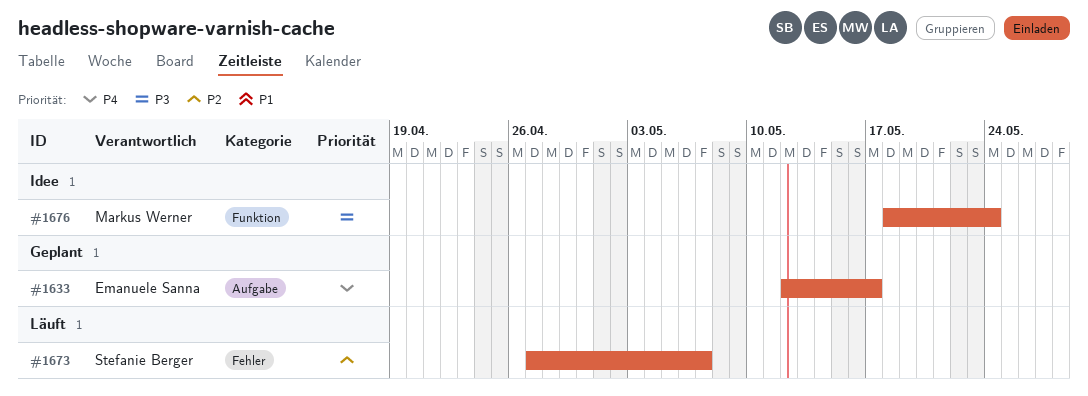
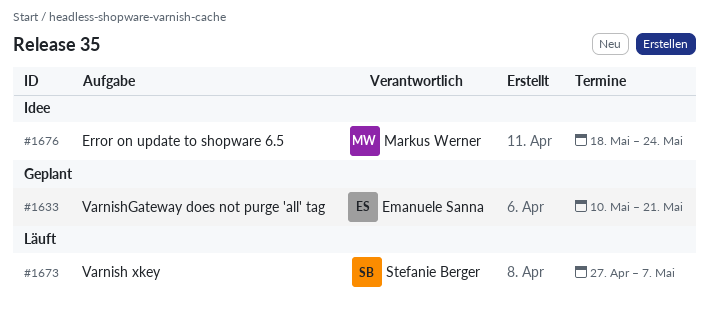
#1633, start: May 12 -> May 10
#1633, due: May 17 -> May 21

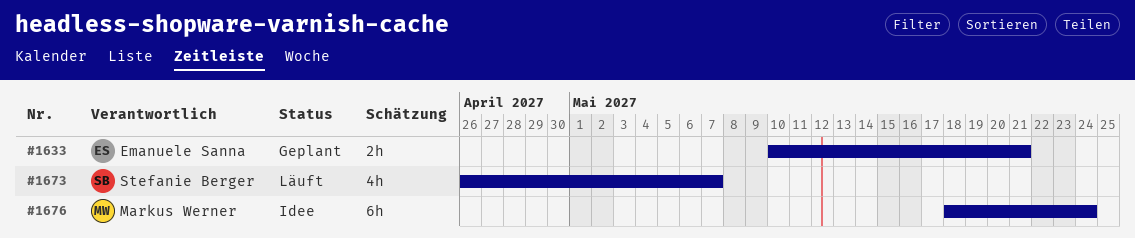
#1673, start: Apr 27 -> Apr 26

